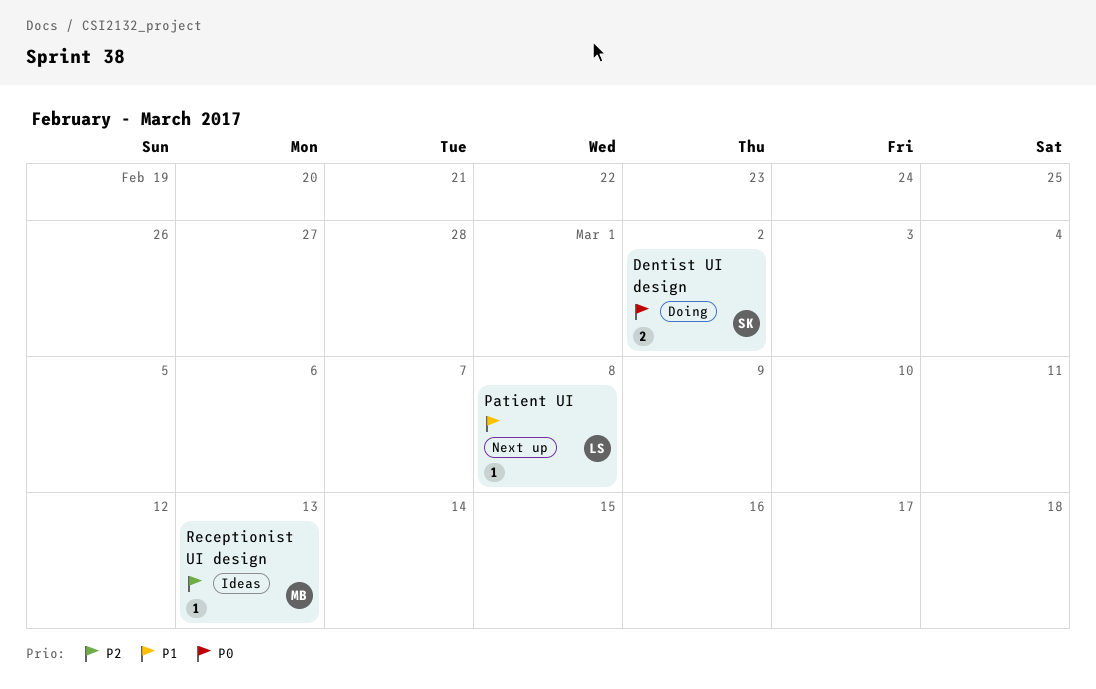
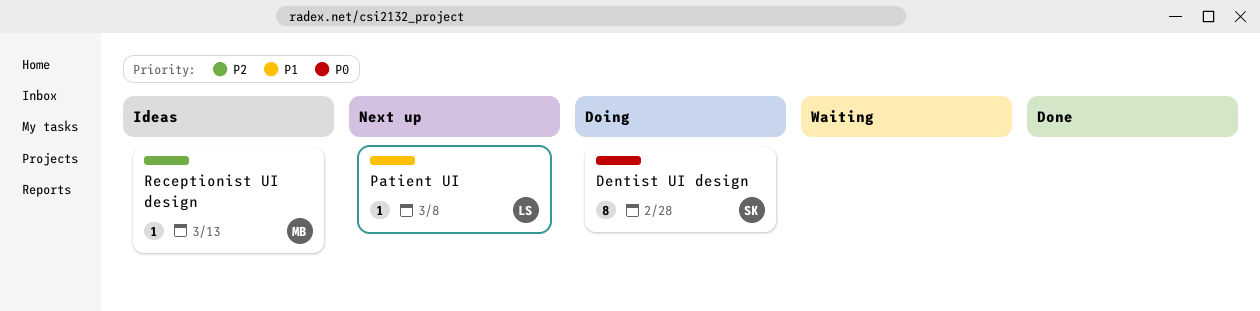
Dentist UI design, estimate: 2 -> 8
Dentist UI design, due: Mar 2 -> Feb 28

